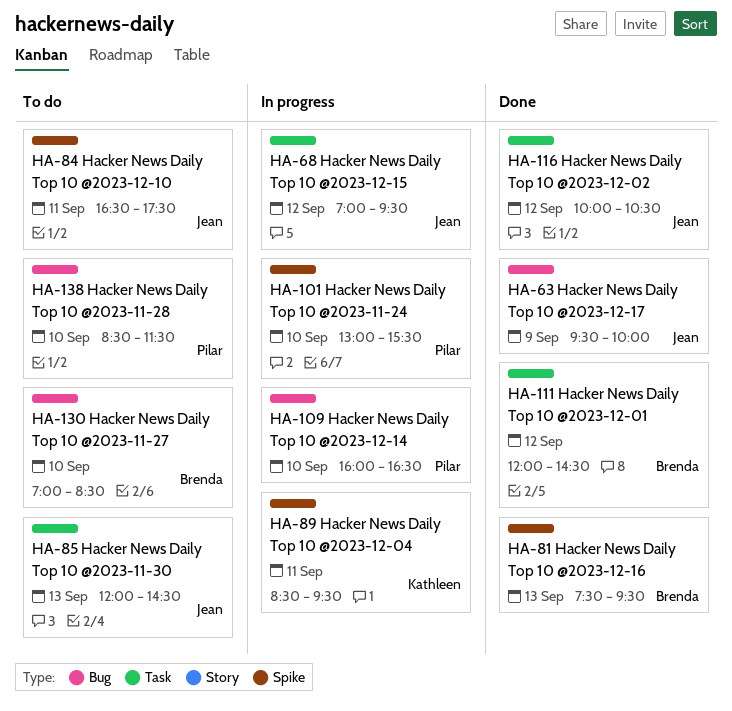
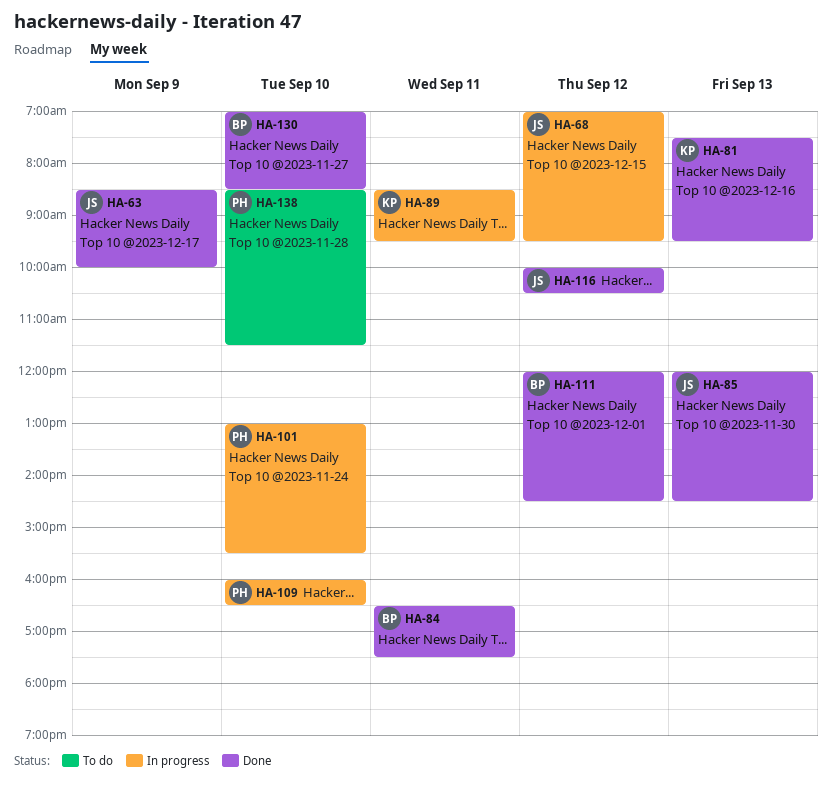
HA-63, begins: 09:30 -> 08:30
HA-81, owner: Brenda -> Kathleen
HA-84, status: To do -> Done
HA-84, owner: Jean -> Brenda
HA-85, status: To do -> Done
HA-130, status: To do -> Done

